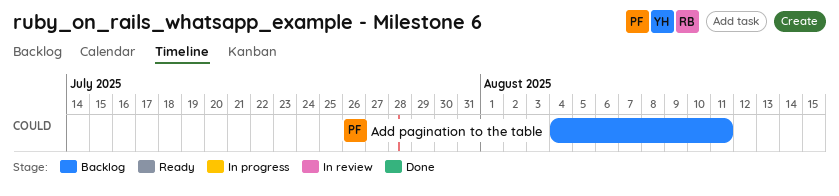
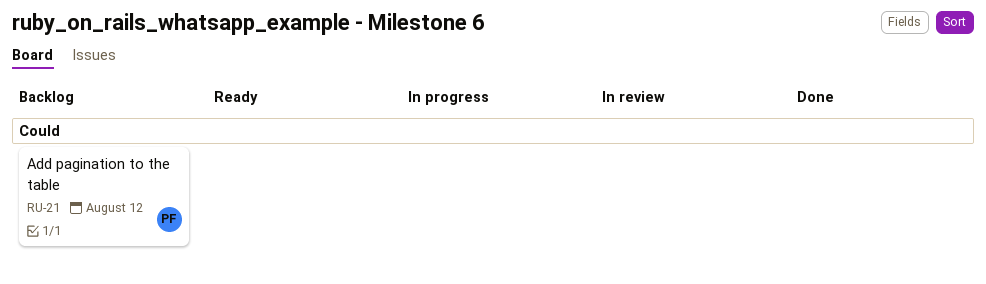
Add pagination to the table, due: Aug 11 -> Aug 12

